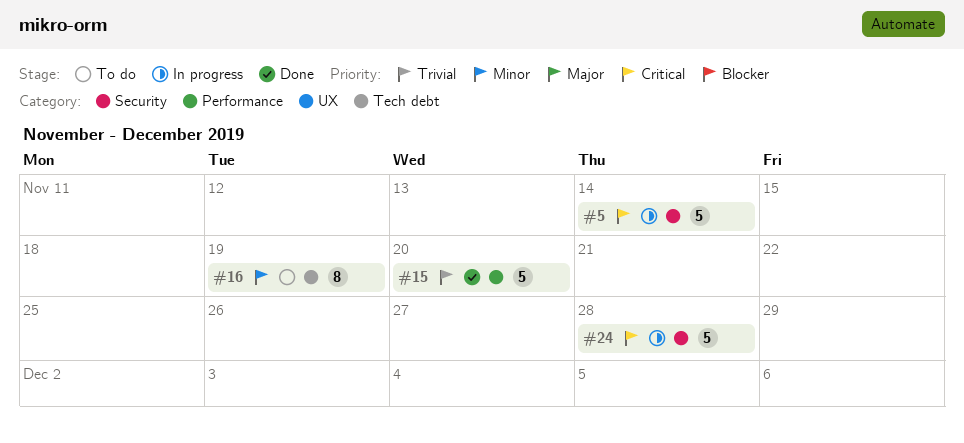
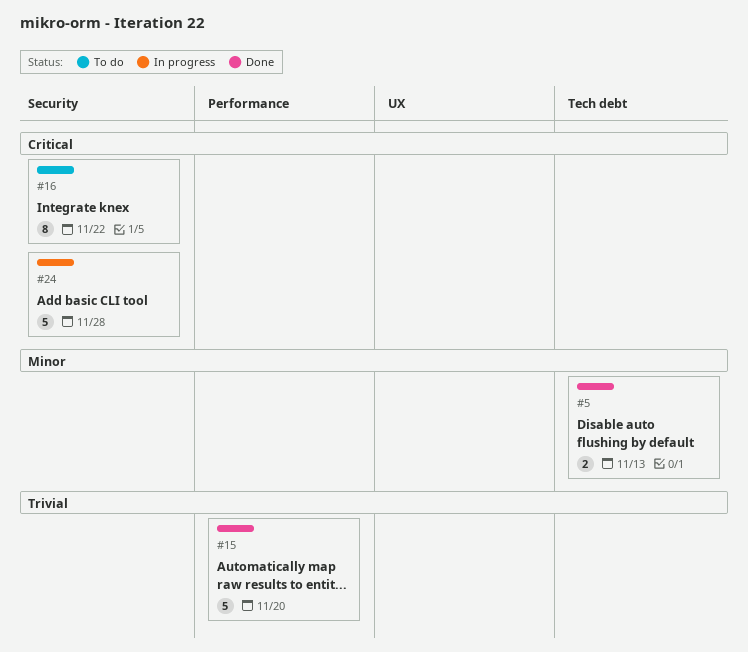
#5, status: In progress -> Done
#5, priority: Critical -> Minor
#5, label: Security -> Tech debt
#5, estimate: 5 -> 2
#5, due: Nov 14 -> Nov 13
#16, priority: Minor -> Critical
#16, label: Tech debt -> Security
#16, due: Nov 19 -> Nov 22

